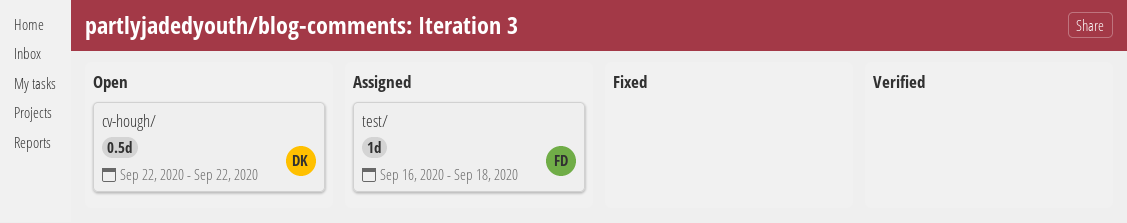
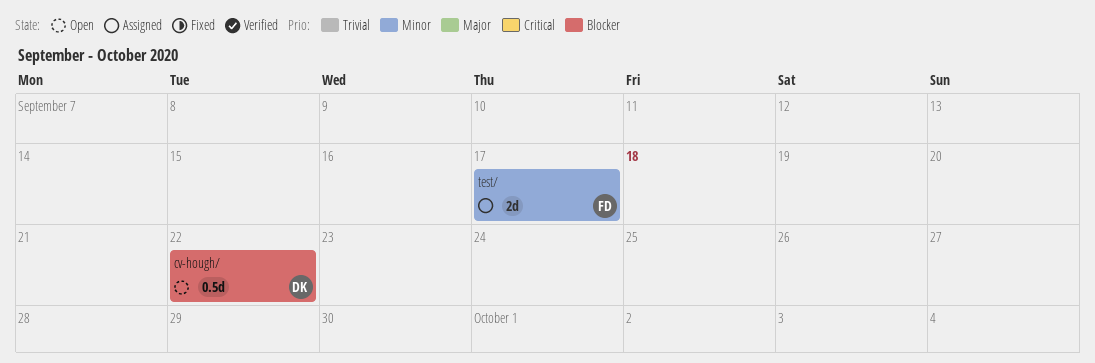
test/, estimate: 1d -> 2d
test/, due: Sep 18 -> Sep 17

